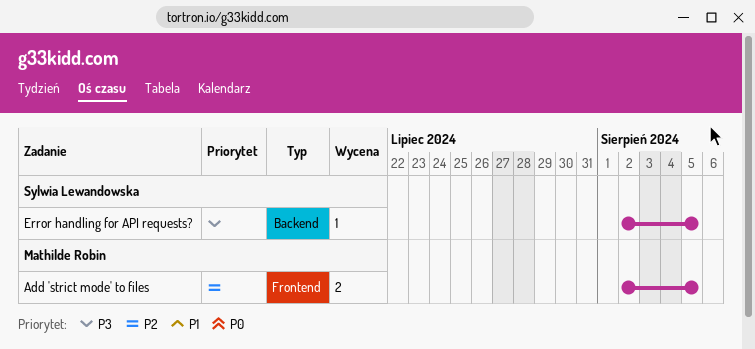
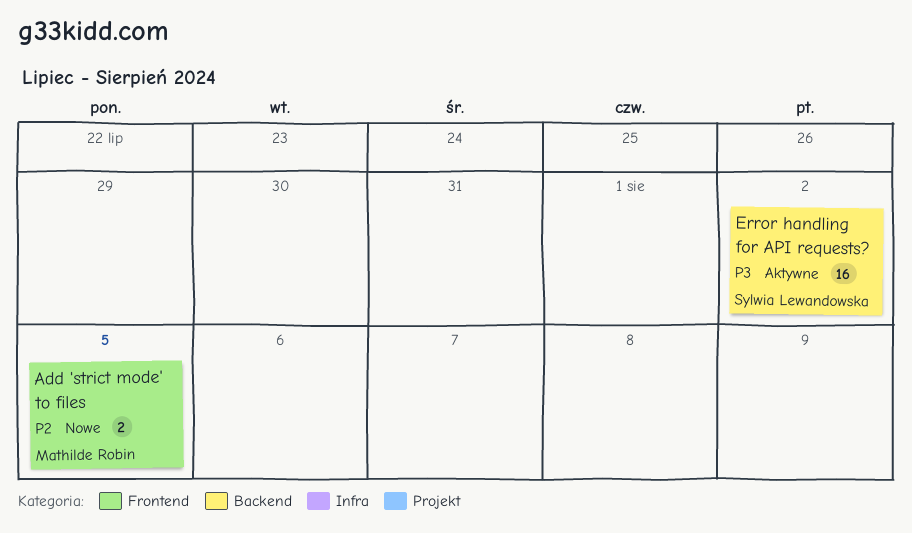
Error handling for API requests?, estimate: 1 -> 16
Error handling for API requests?, due: Aug 5 -> Aug 2

